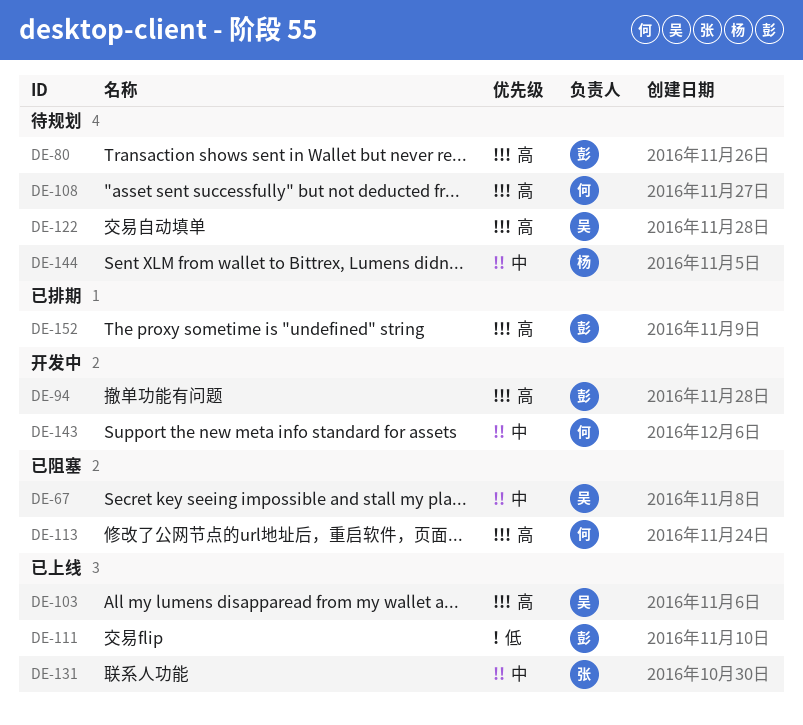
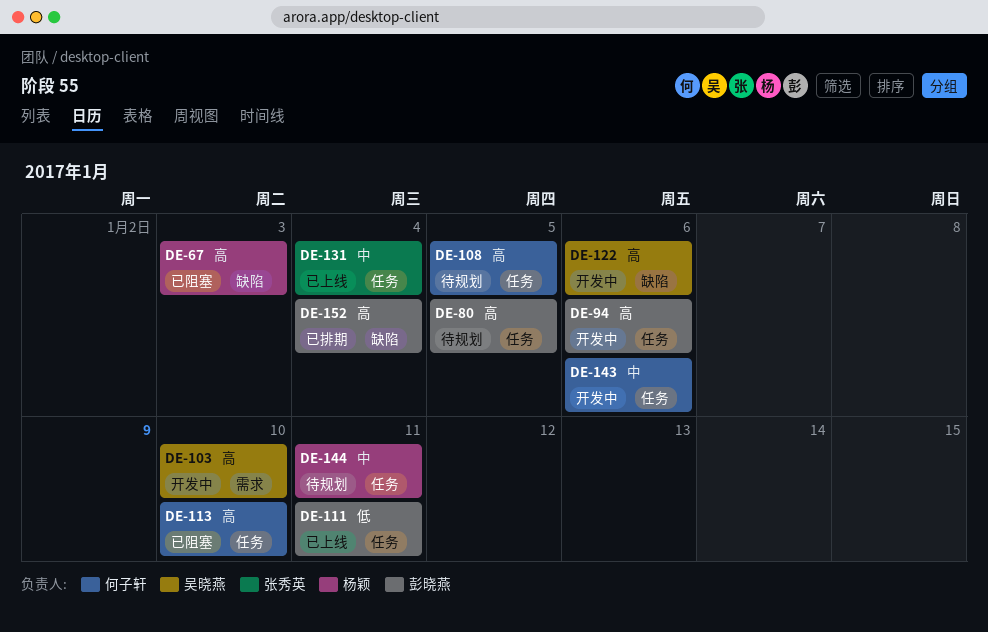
DE-67, owner: 吴晓燕 -> 杨颖
DE-67, priority: 中 -> 高
DE-103, status: 已上线 -> 开发中
DE-122, status: 待规划 -> 开发中

